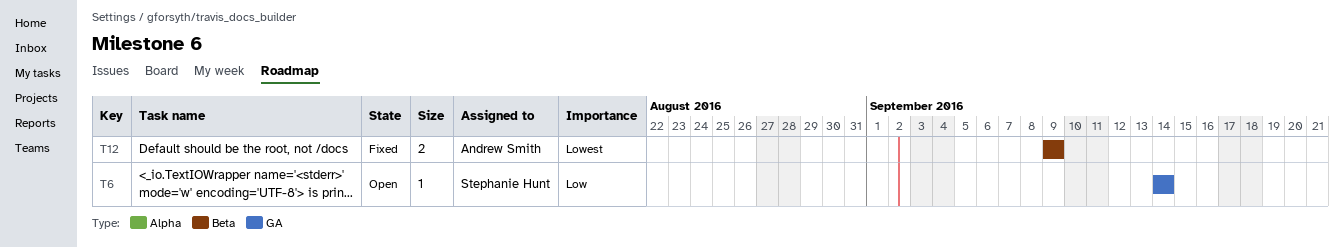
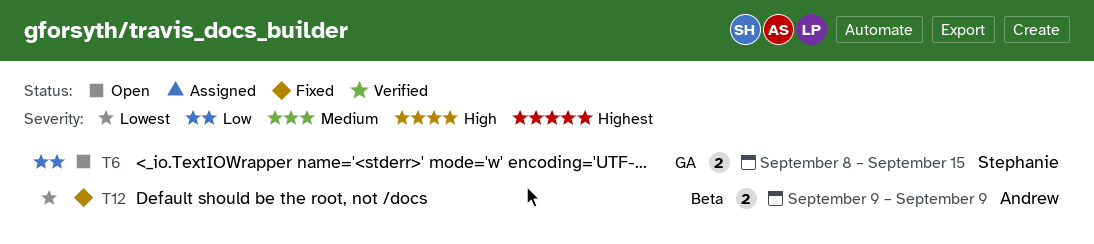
T6, estimate: 1 -> 2
T6, start: Sep 14 -> Sep 8
T6, due: Sep 14 -> Sep 15

